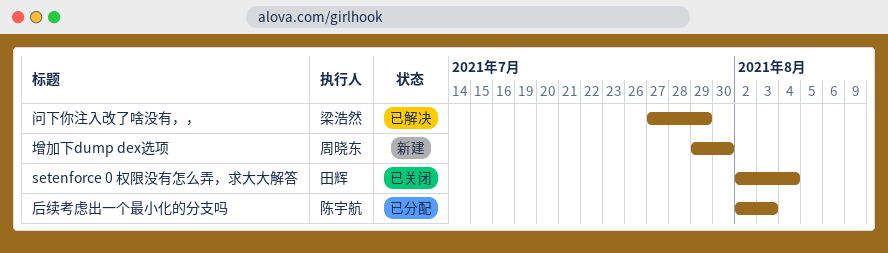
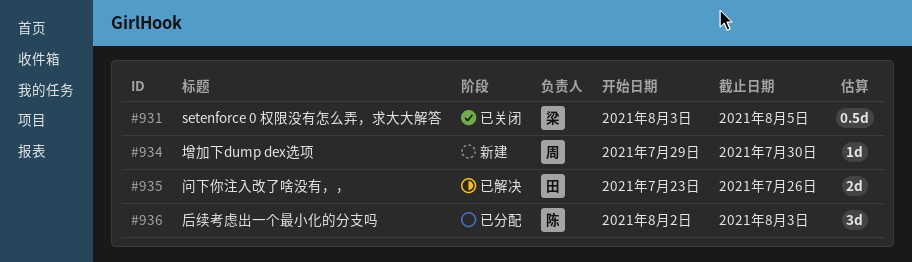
setenforce 0 权限没有怎么弄，求大大解答, owner: 田辉 -> 梁浩然
setenforce 0 权限没有怎么弄，求大大解答, start: Aug 2 -> Aug 3
setenforce 0 权限没有怎么弄，求大大解答, due: Aug 4 -> Aug 5
问下你注入改了啥没有，，, owner: 梁浩然 -> 田辉
问下你注入改了啥没有，，, start: Jul 27 -> Jul 23
问下你注入改了啥没有，，, due: Jul 29 -> Jul 26

